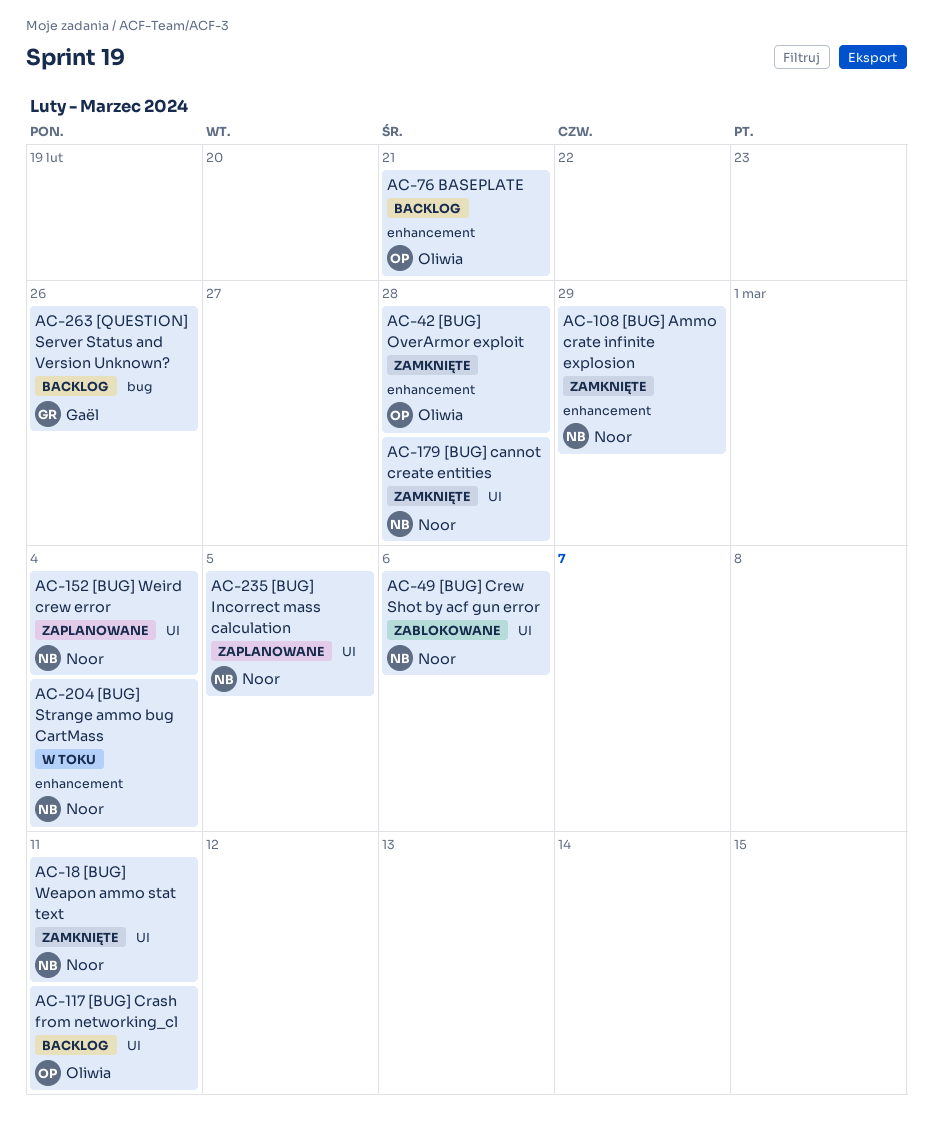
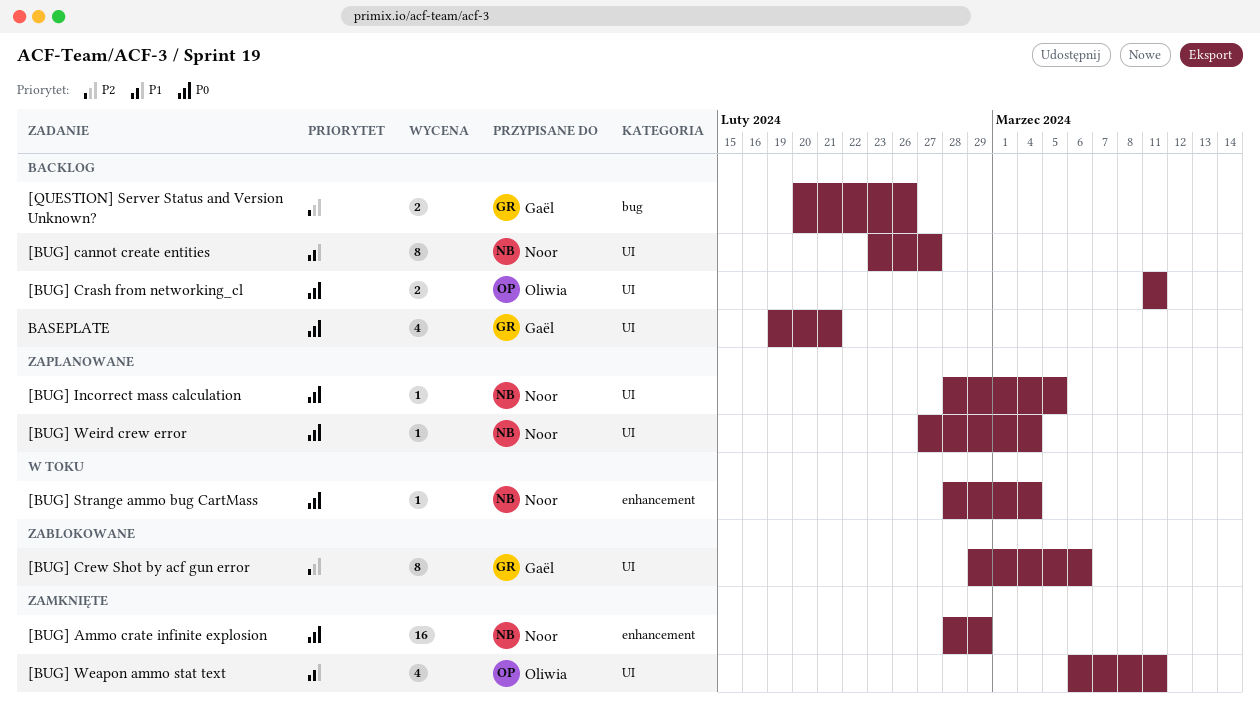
[BUG] cannot create entities, status: Zamknięte -> Backlog
[BUG] cannot create entities, due: Feb 28 -> Feb 27
[BUG] Crew Shot by acf gun error, owner: Noor -> Gaël
[BUG] OverArmor exploit: present -> none
[BUG] Weapon ammo stat text, owner: Noor -> Oliwia
BASEPLATE, owner: Oliwia -> Gaël
BASEPLATE, label: enhancement -> UI

